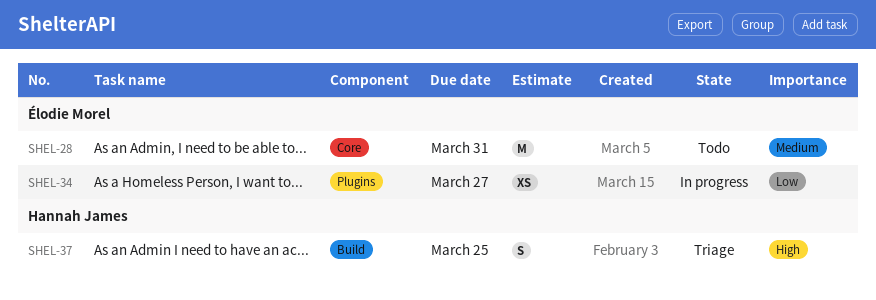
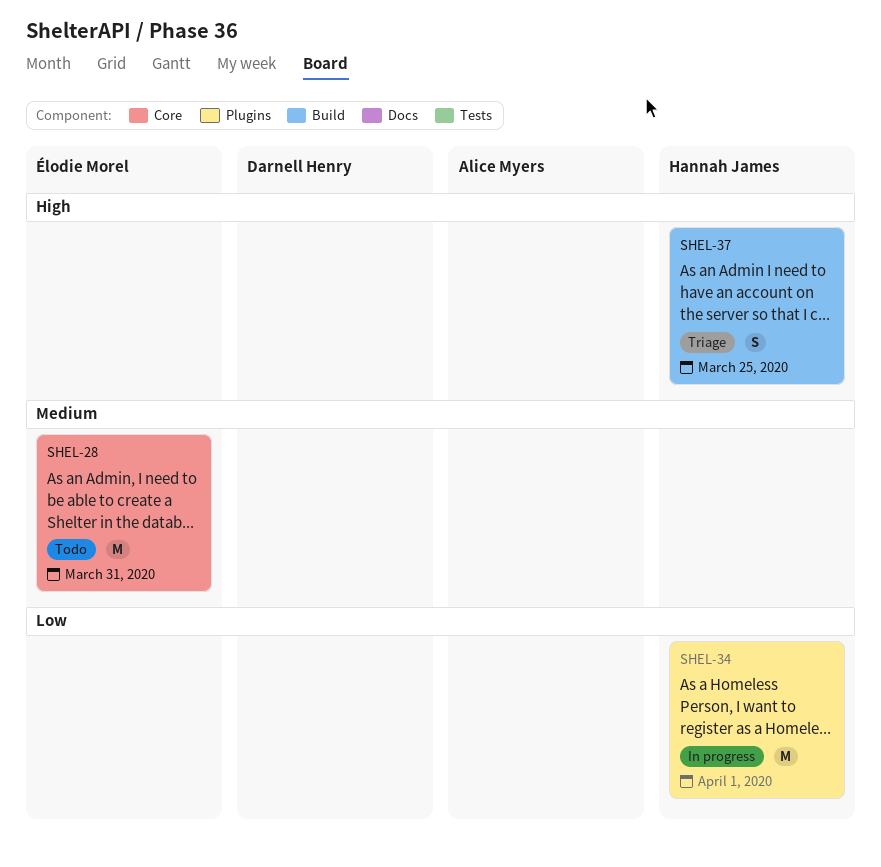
SHEL-34, owner: Élodie Morel -> Hannah James
SHEL-34, estimate: XS -> M
SHEL-34, due: Mar 27 -> Apr 1

